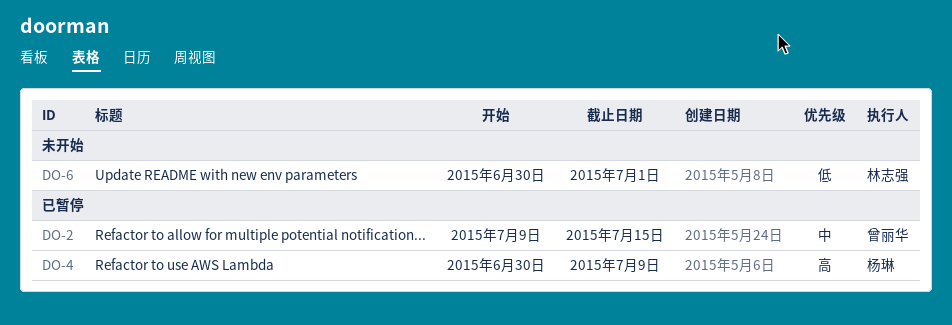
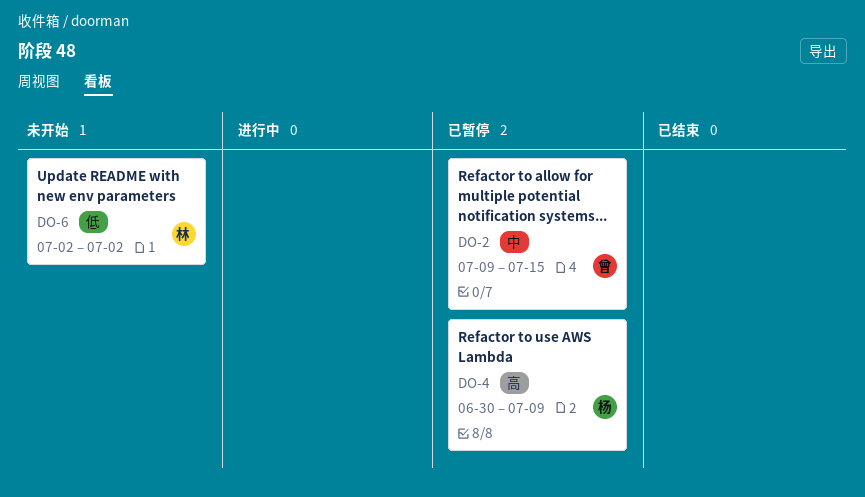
DO-6, start: Jun 30 -> Jul 2
DO-6, due: Jul 1 -> Jul 2

